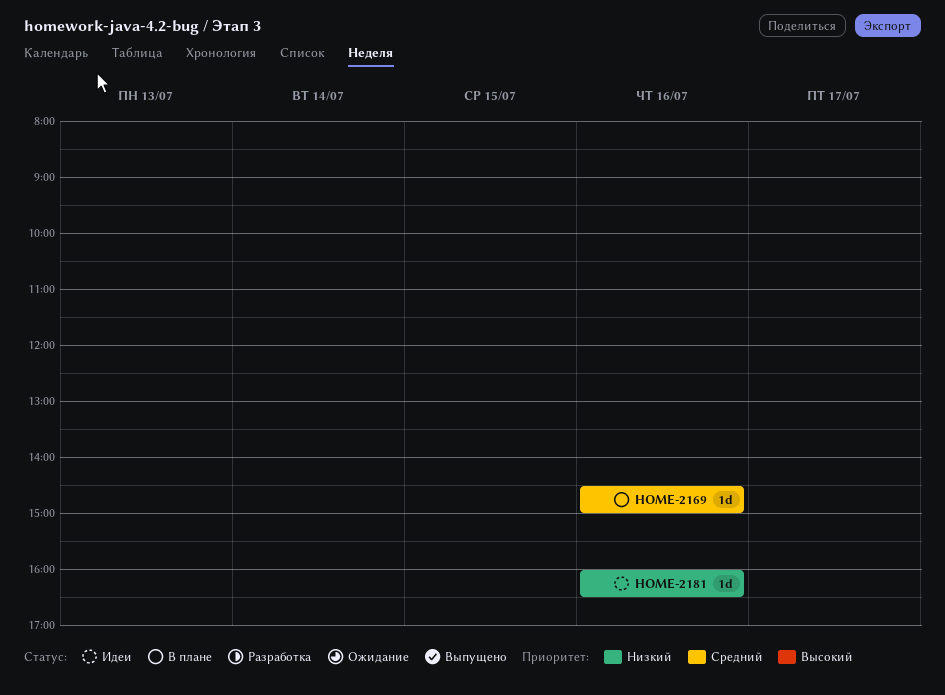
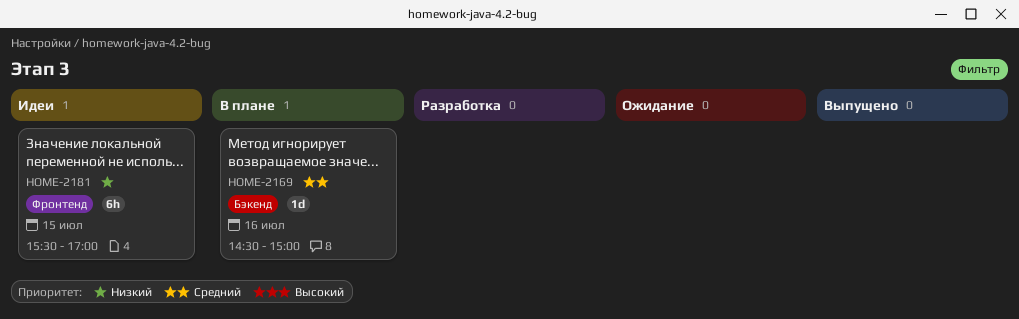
HOME-2181, estimate: 1d -> 6h
HOME-2181, day: Jul 16 -> Jul 15
HOME-2181, begins: 16:00 -> 15:30
HOME-2181, ends: 16:30 -> 17:00

